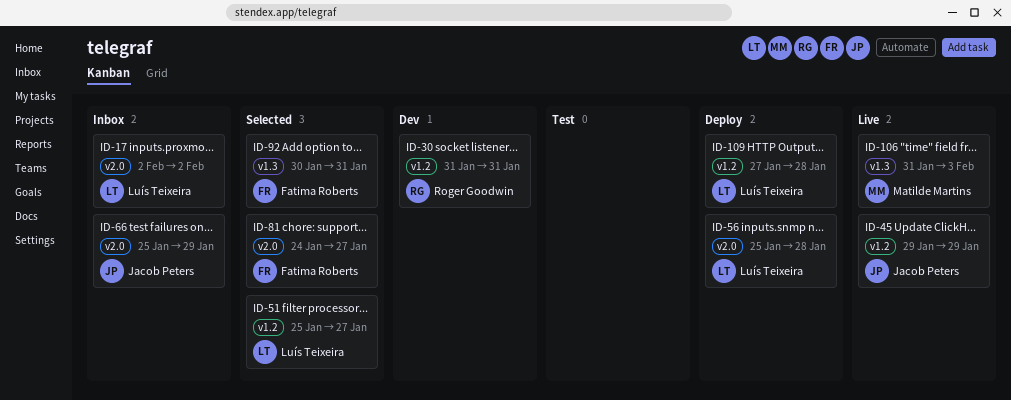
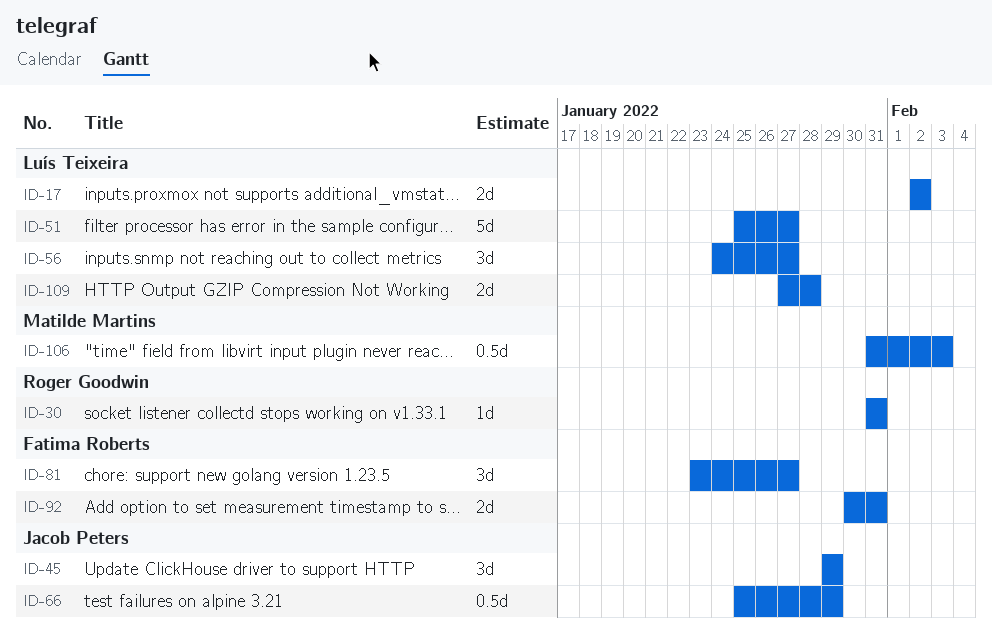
ID-56, start: Jan 25 -> Jan 24
ID-56, due: Jan 28 -> Jan 27
ID-81, start: Jan 24 -> Jan 23

